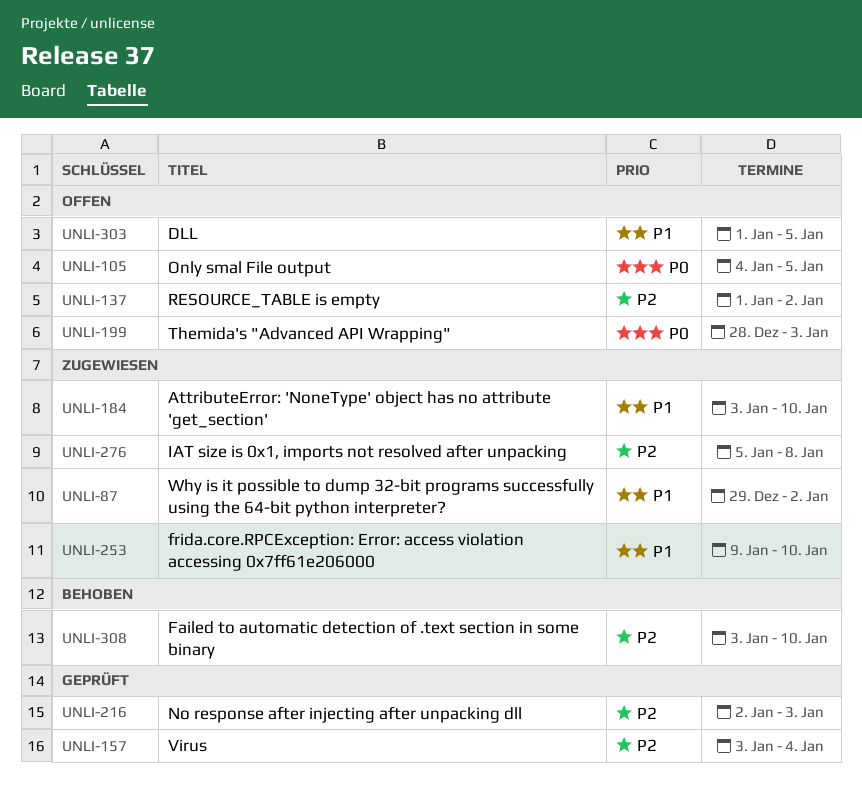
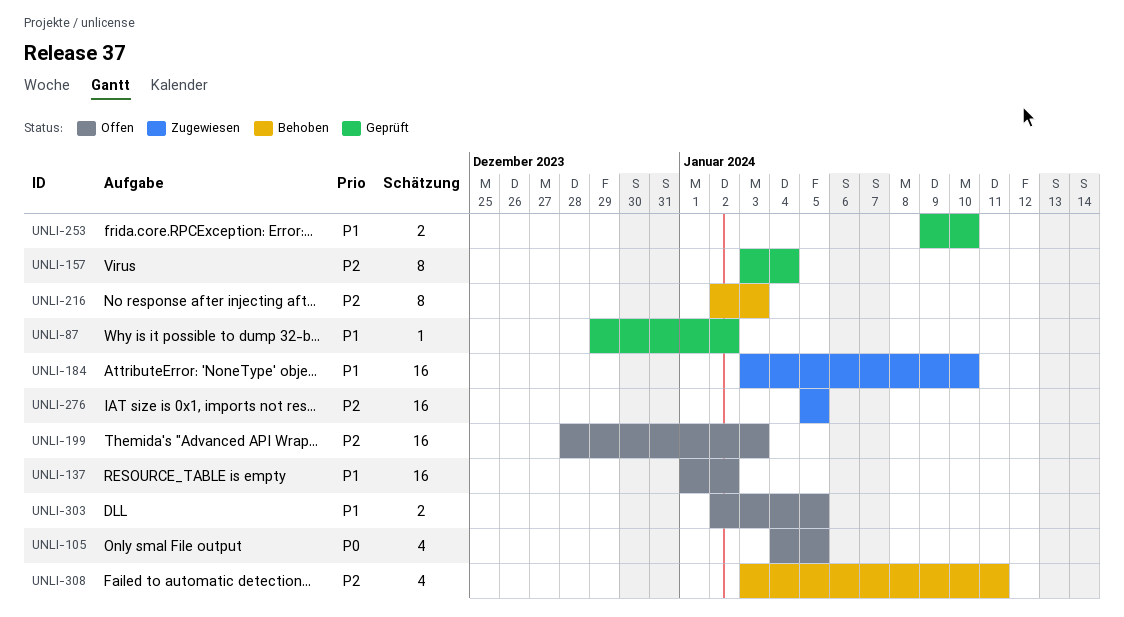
UNLI-87, status: Zugewiesen -> Geprüft
UNLI-137, priority: P2 -> P1
UNLI-199, priority: P0 -> P2
UNLI-216, status: Geprüft -> Behoben
UNLI-253, status: Zugewiesen -> Geprüft
UNLI-276, due: Jan 8 -> Jan 5
UNLI-303, start: Jan 1 -> Jan 2
UNLI-308, due: Jan 10 -> Jan 11

